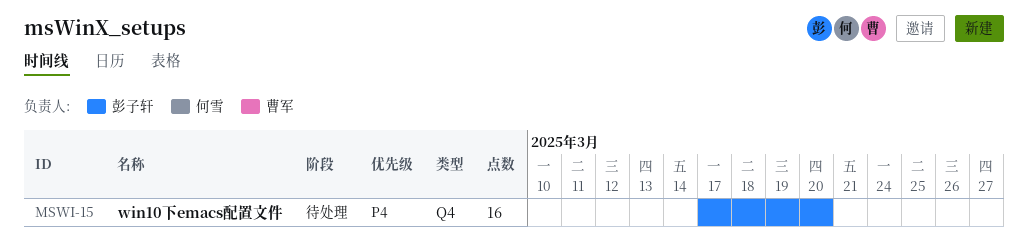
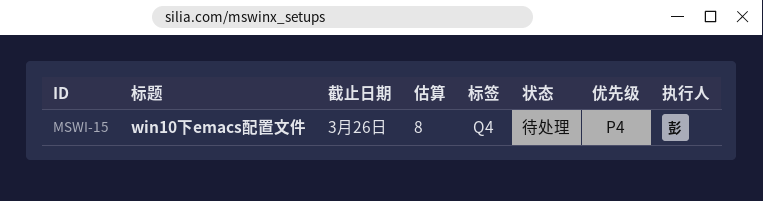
MSWI-15, estimate: 16 -> 8
MSWI-15, due: Mar 20 -> Mar 26

